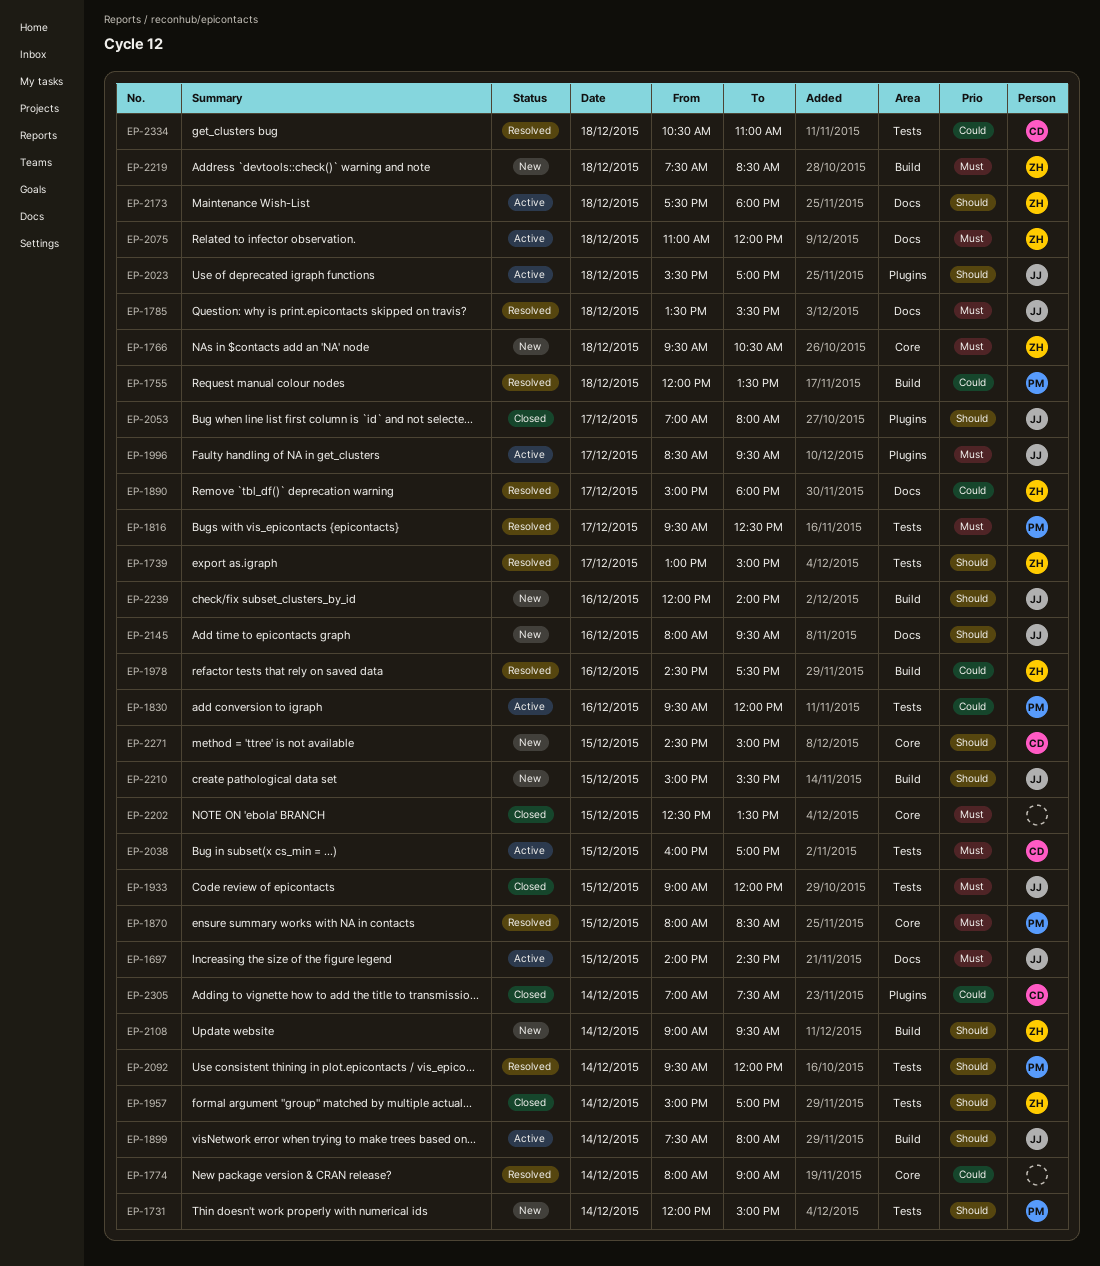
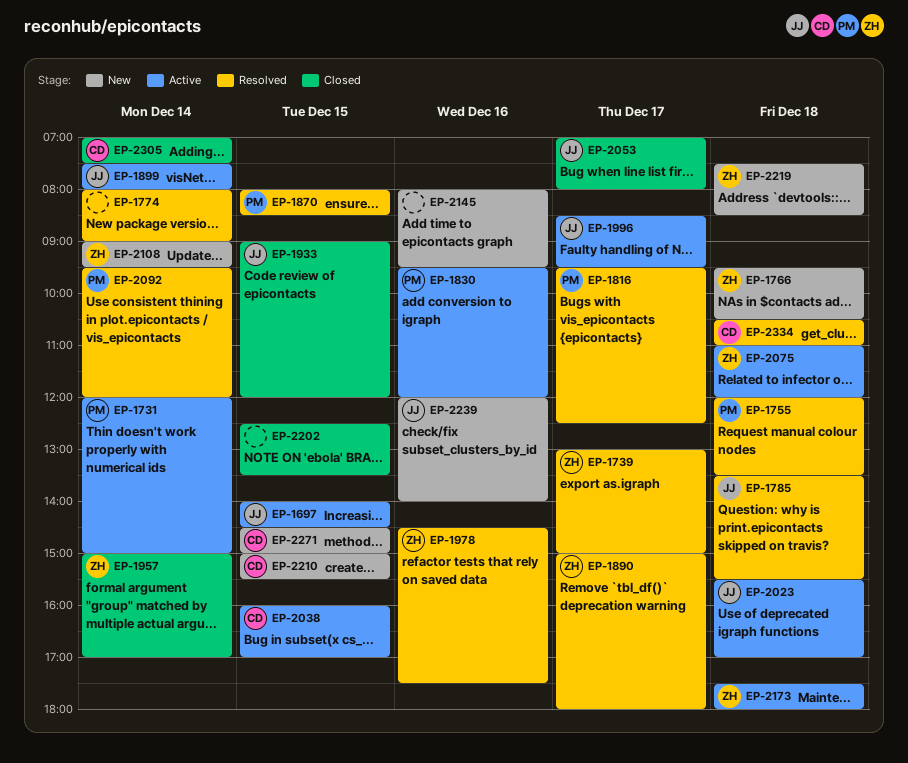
EP-1731, status: New -> Active
EP-2145, owner: JJ -> none
EP-2210, owner: JJ -> CD

